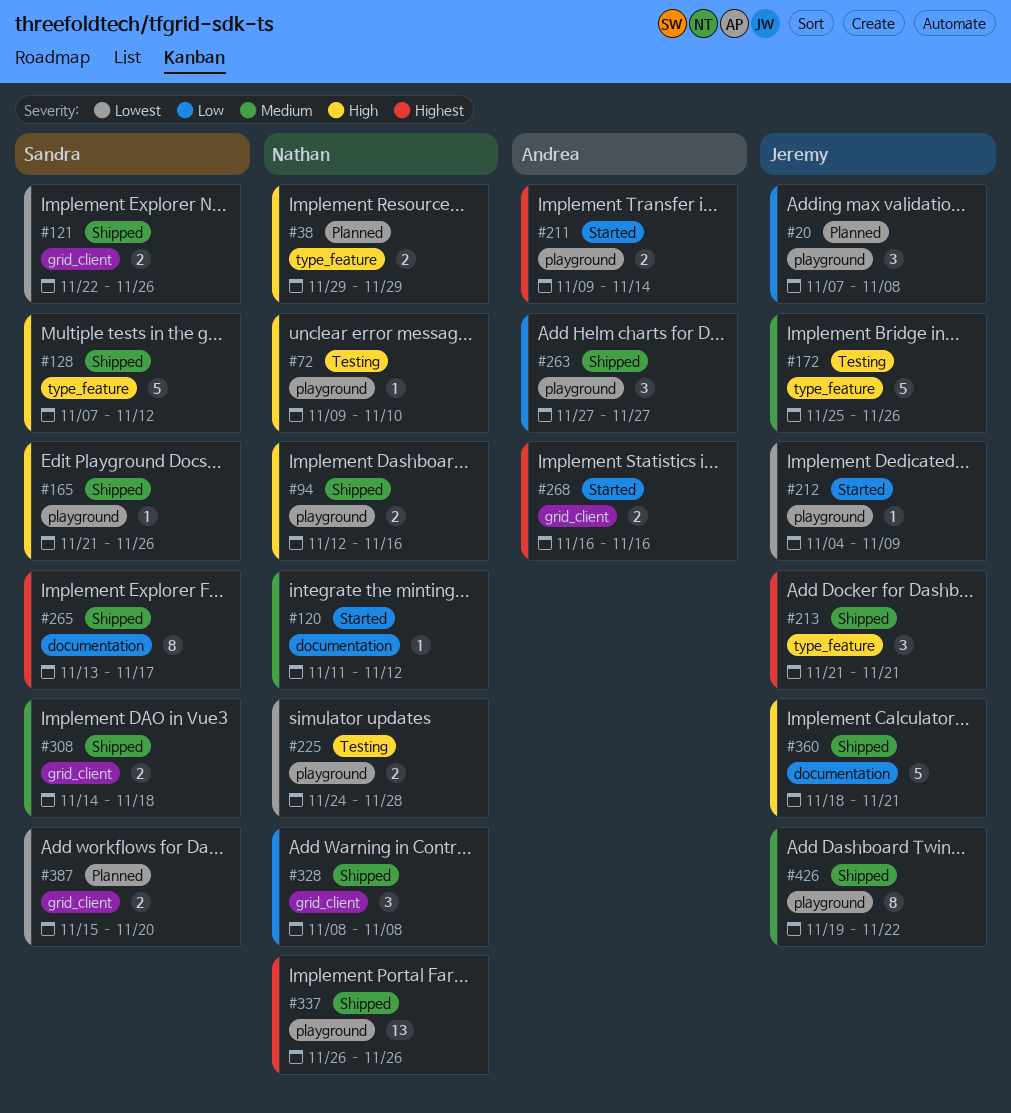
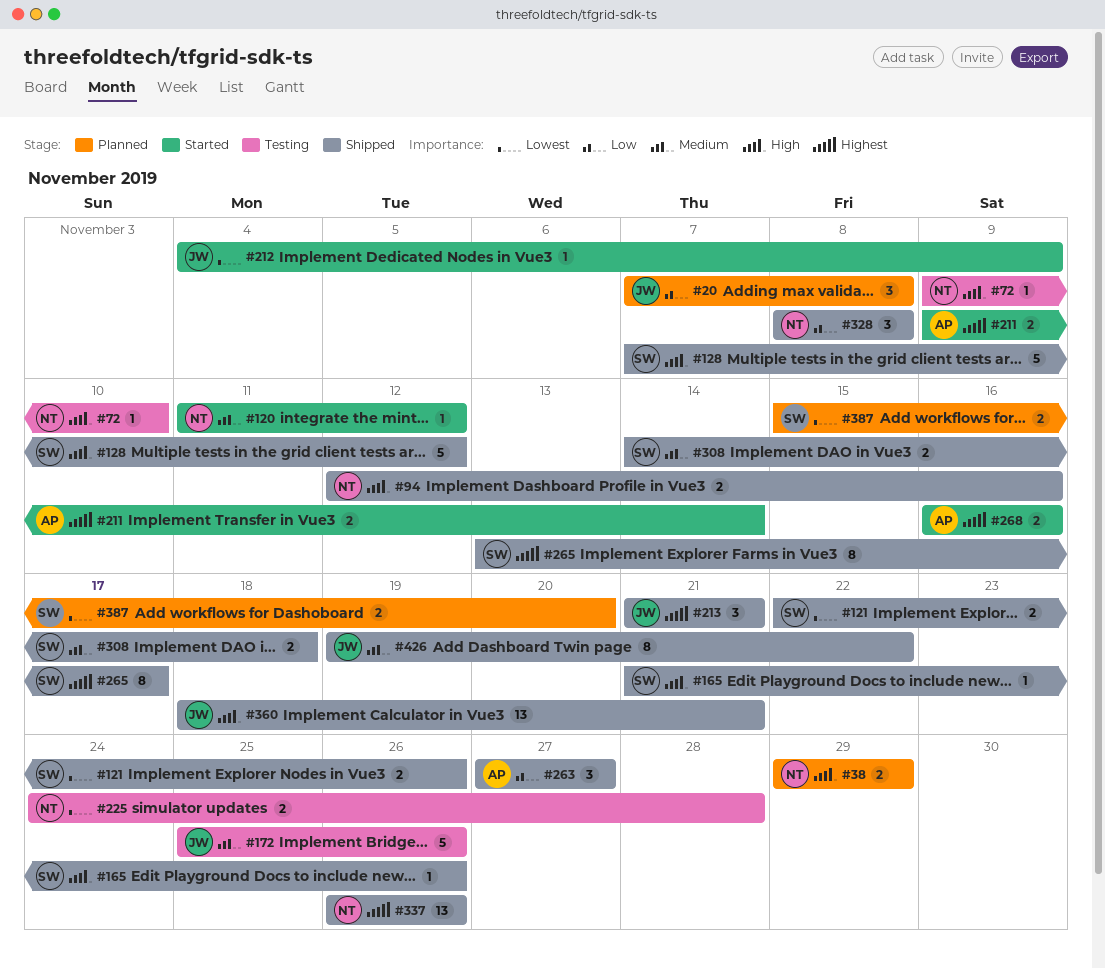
#360, estimate: 5 -> 13

